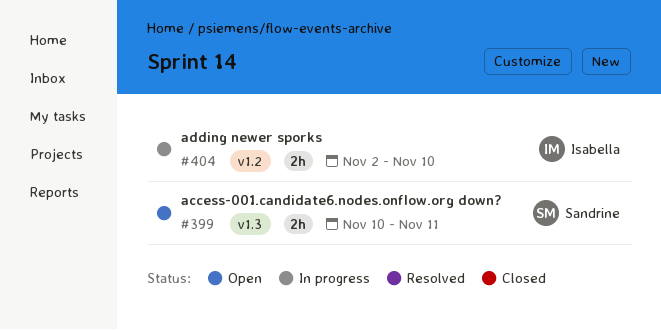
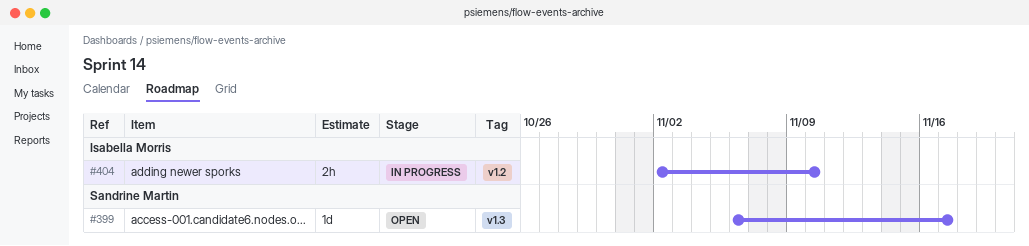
#399, estimate: 2h -> 1d
#399, start: Nov 10 -> Nov 6
#399, due: Nov 11 -> Nov 17

